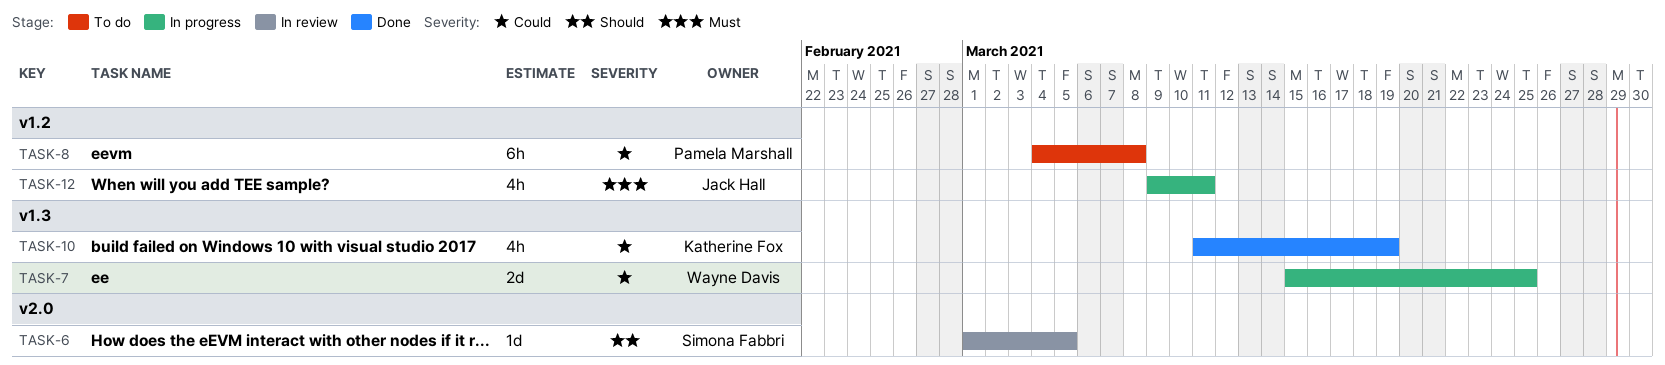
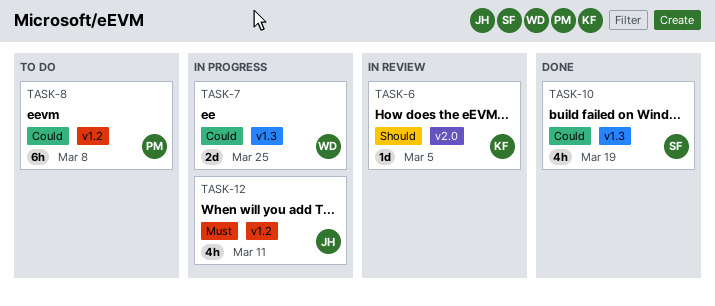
TASK-6, owner: Simona Fabbri -> Katherine Fox
TASK-10, owner: Katherine Fox -> Simona Fabbri

